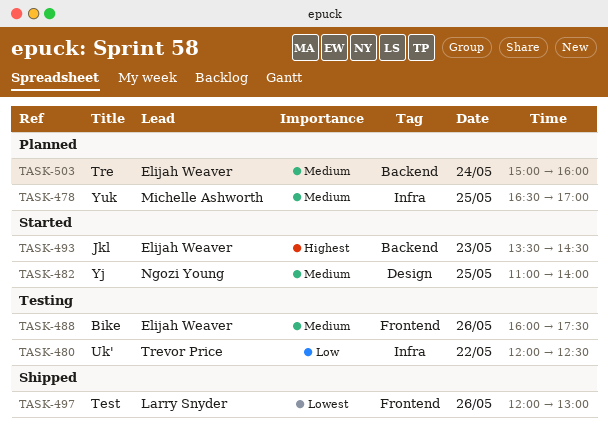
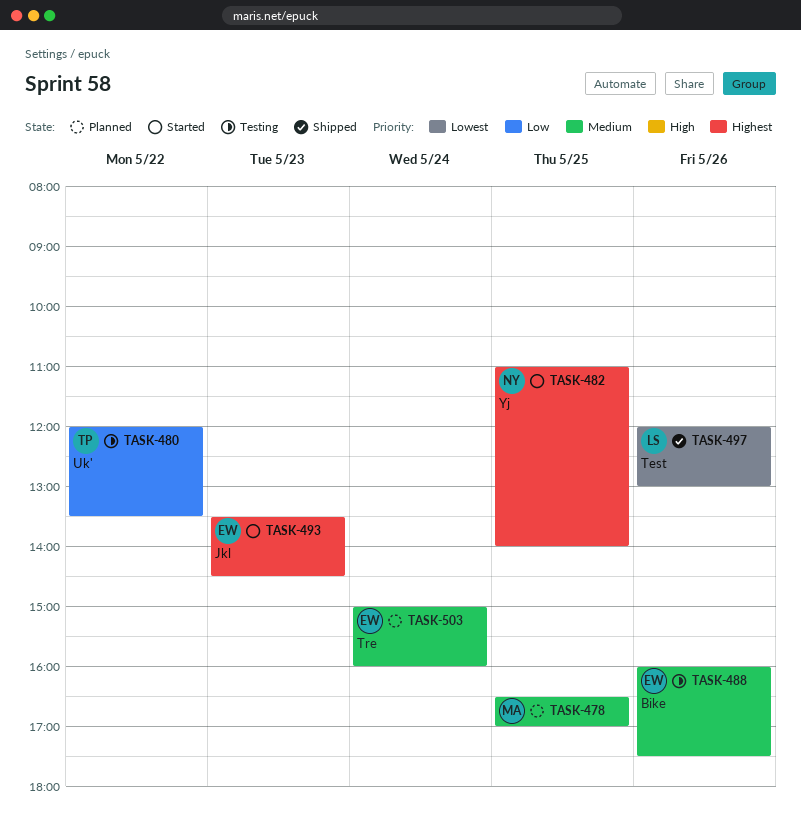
TASK-480, ends: 12:30 -> 13:30
TASK-482, priority: Medium -> Highest

